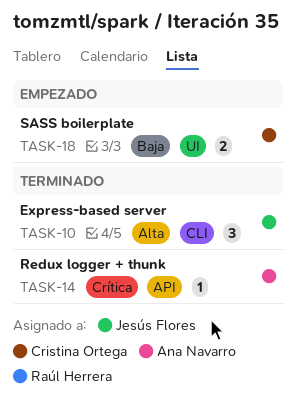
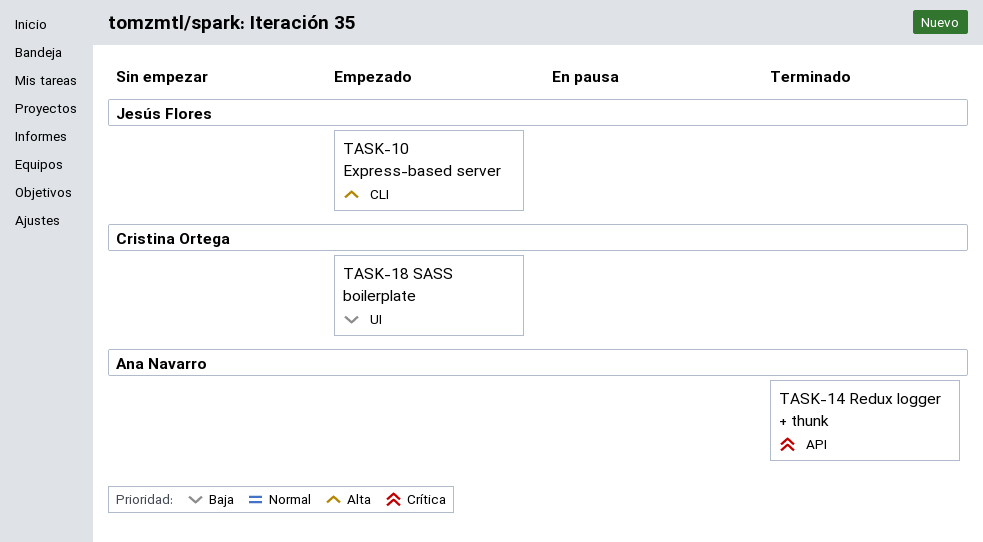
TASK-10, status: Terminado -> Empezado

